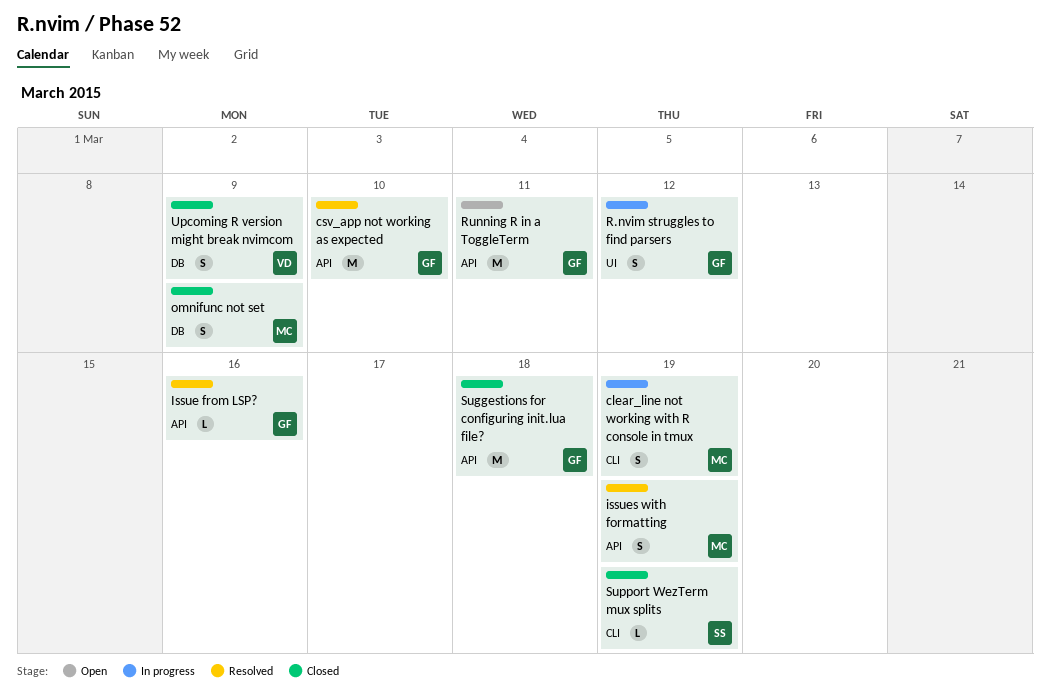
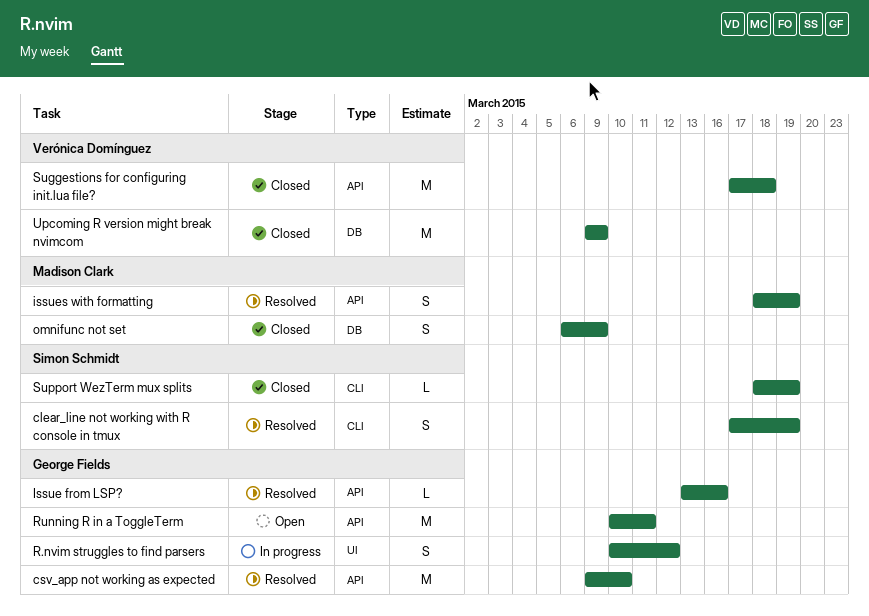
clear_line not working with R console in tmux, status: In progress -> Resolved
clear_line not working with R console in tmux, owner: Madison Clark -> Simon Schmidt
Suggestions for configuring init.lua file?, owner: George Fields -> Verónica Domínguez
Upcoming R version might break nvimcom, estimate: S -> M

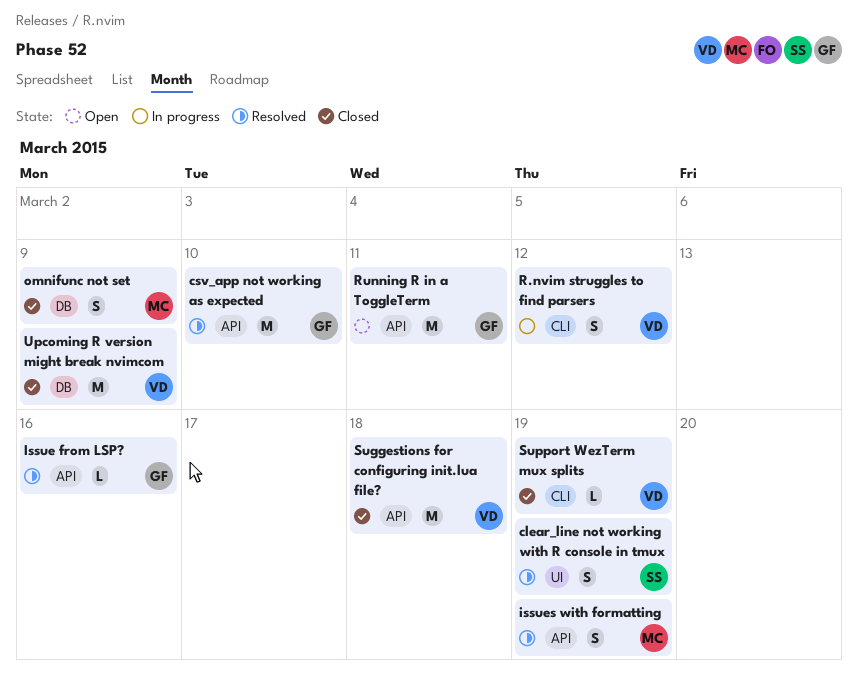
clear_line not working with R console in tmux, label: CLI -> UI
R.nvim struggles to find parsers, owner: George Fields -> Verónica Domínguez
R.nvim struggles to find parsers, label: UI -> CLI
Support WezTerm mux splits, owner: Simon Schmidt -> Verónica Domínguez

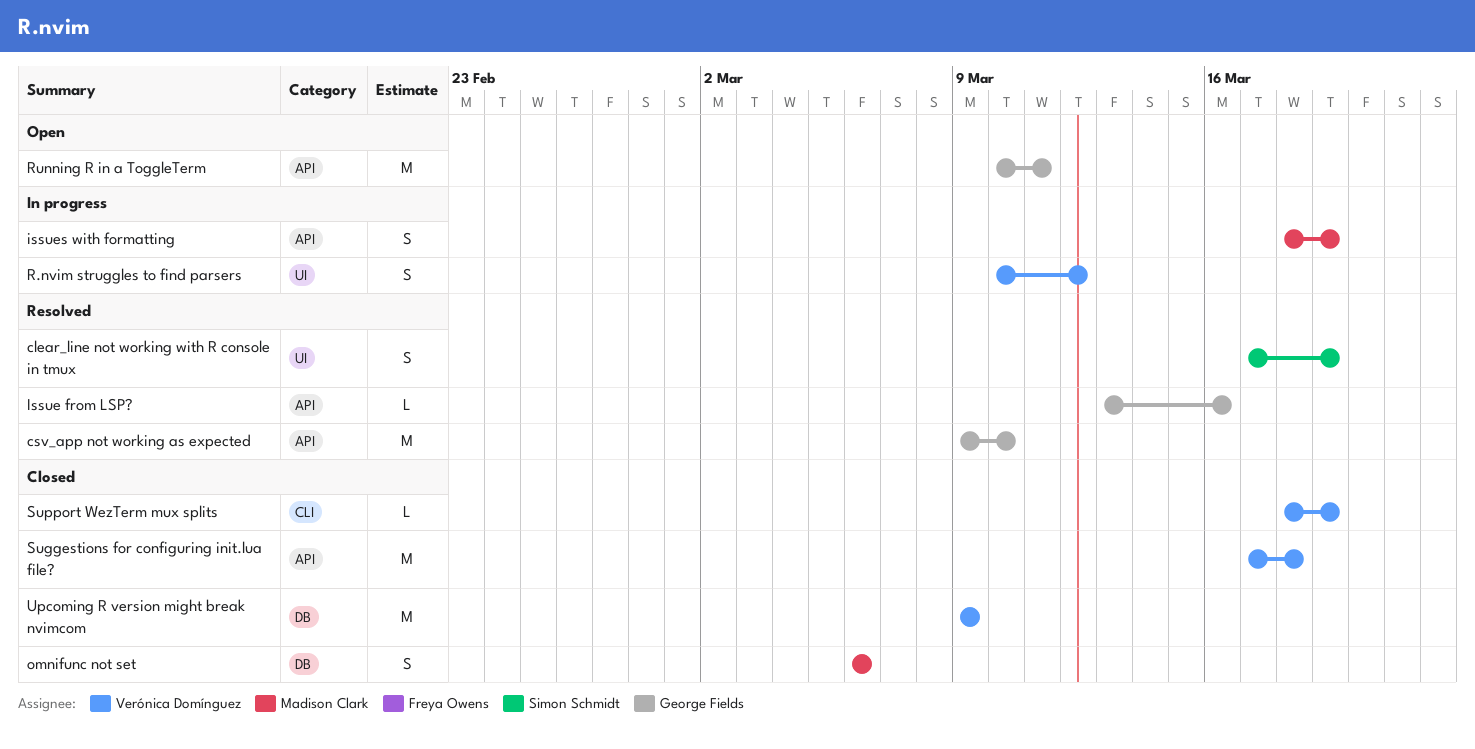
issues with formatting, status: Resolved -> In progress
omnifunc not set, due: Mar 9 -> Mar 6
R.nvim struggles to find parsers, label: CLI -> UI

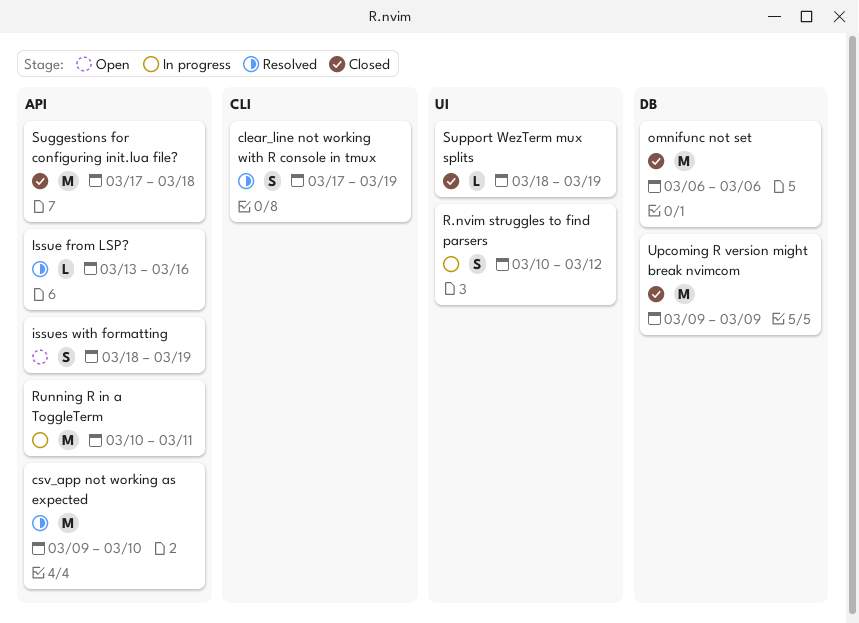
clear_line not working with R console in tmux, label: UI -> CLI
issues with formatting, status: In progress -> Open
omnifunc not set, estimate: S -> M
Running R in a ToggleTerm, status: Open -> In progress
Support WezTerm mux splits, label: CLI -> UI

